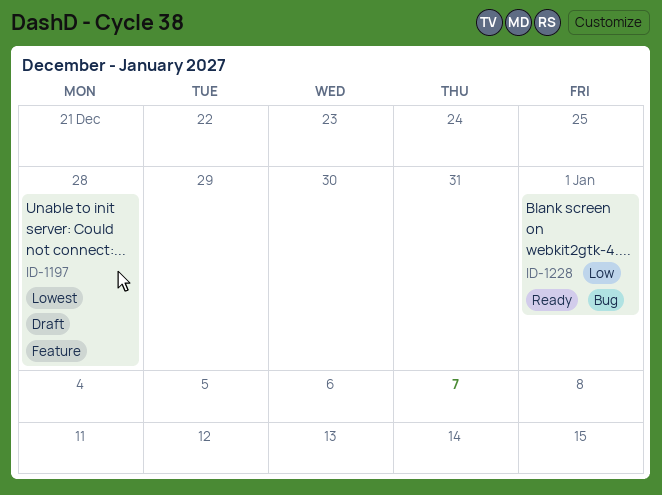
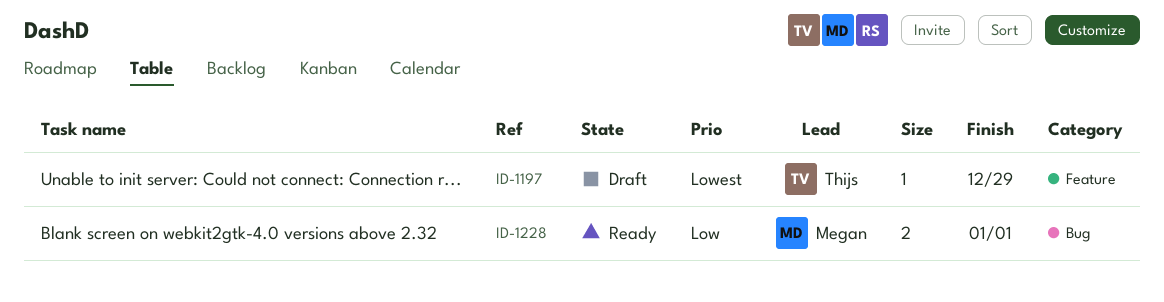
ID-1197, due: Dec 28 -> Dec 29

